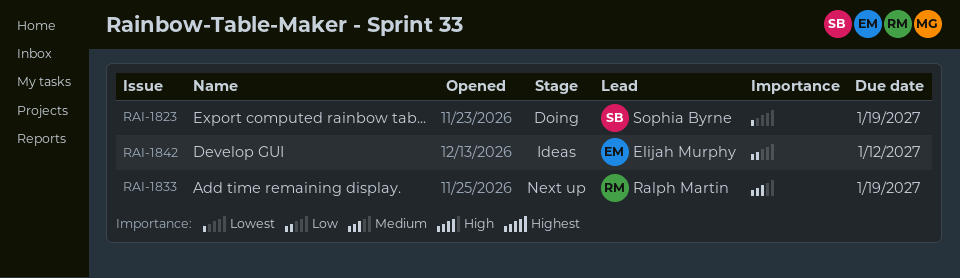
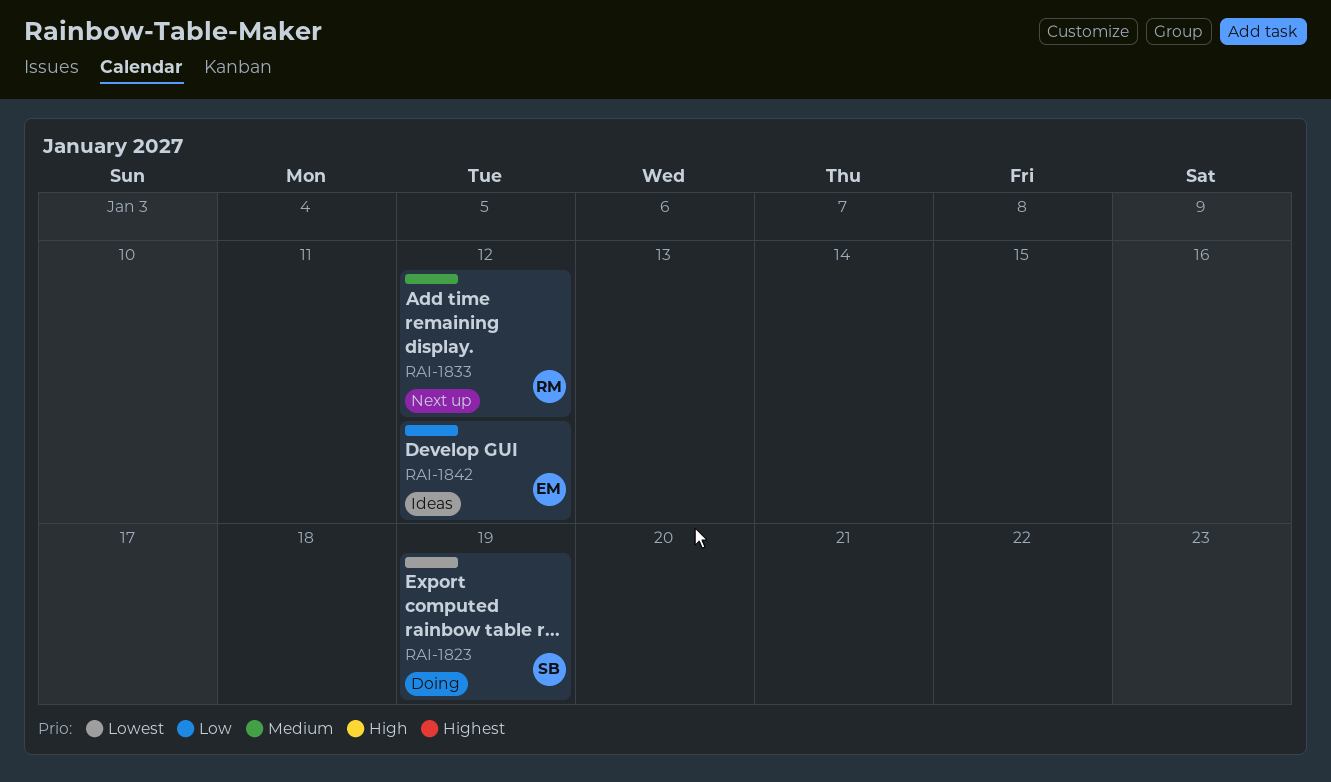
RAI-1833, due: Jan 19 -> Jan 12

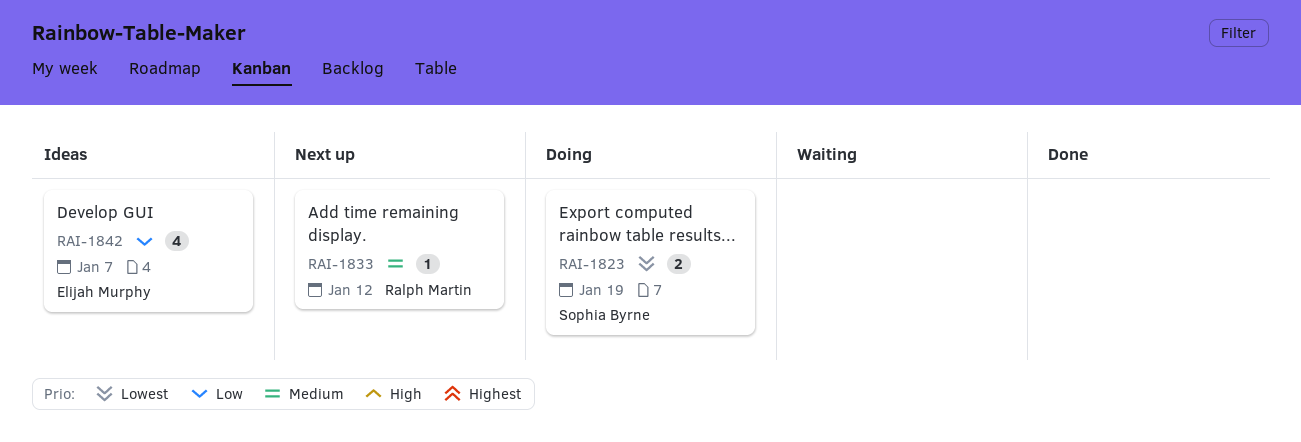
RAI-1842, due: Jan 12 -> Jan 7

